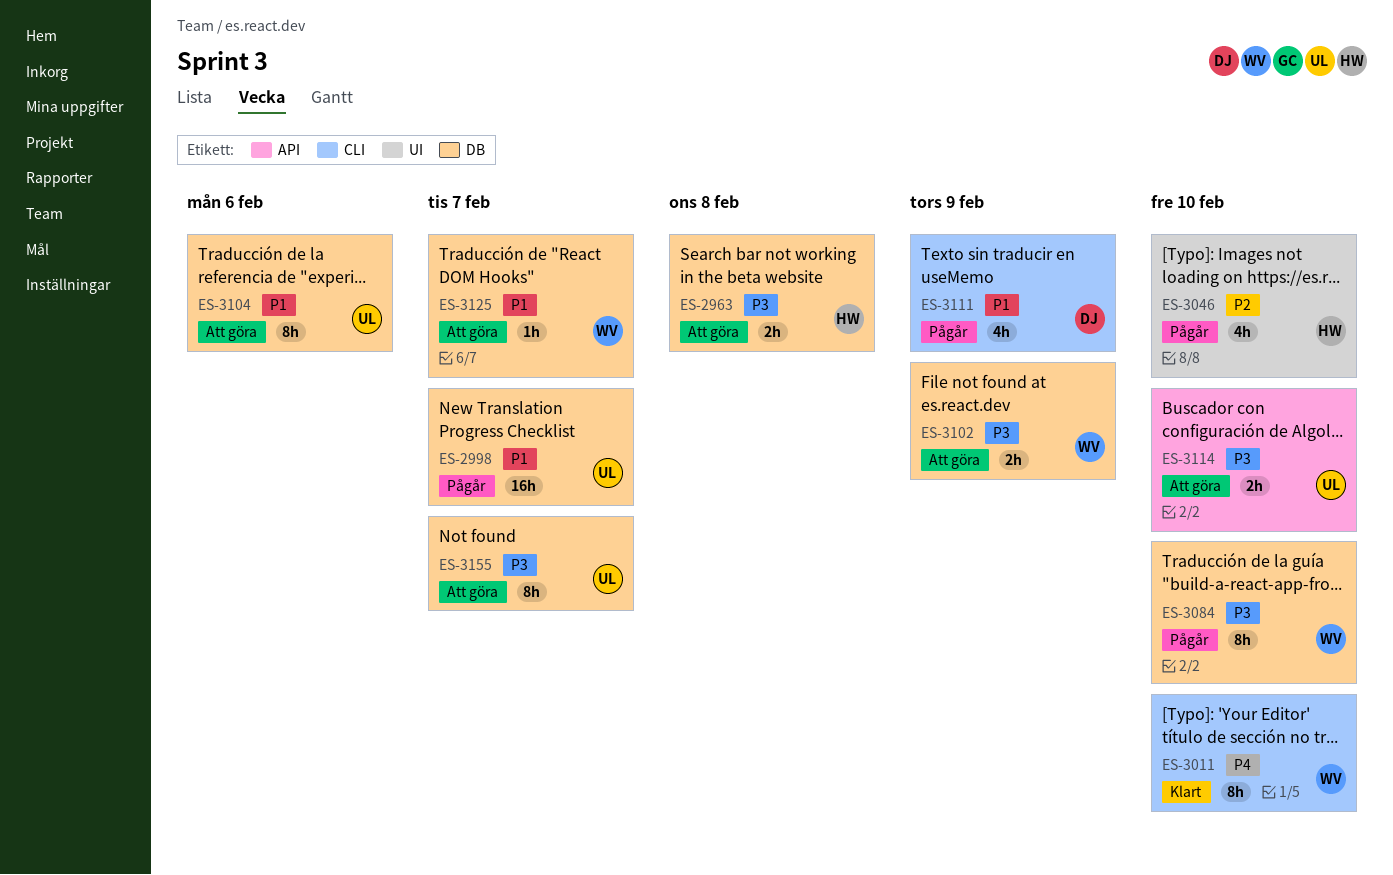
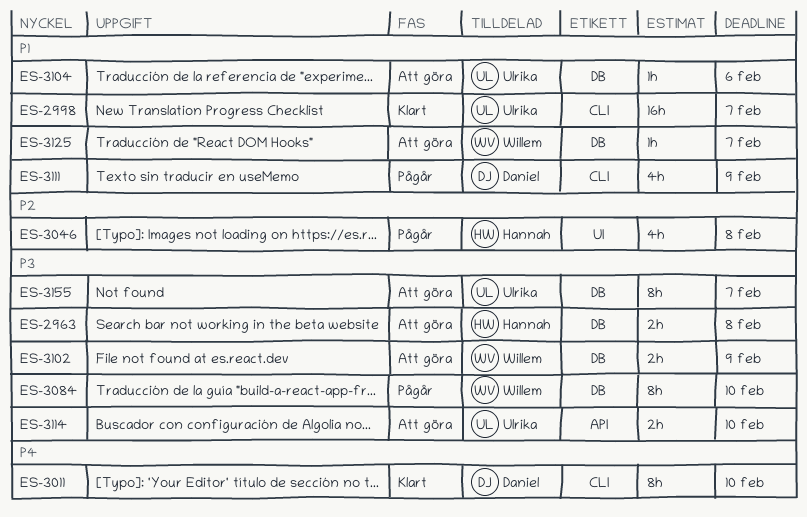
ES-2998, status: Pågår -> Klart
ES-2998, label: DB -> CLI
ES-3011, owner: Willem -> Daniel
ES-3046, due: Feb 10 -> Feb 8
ES-3104, estimate: 8h -> 1h

